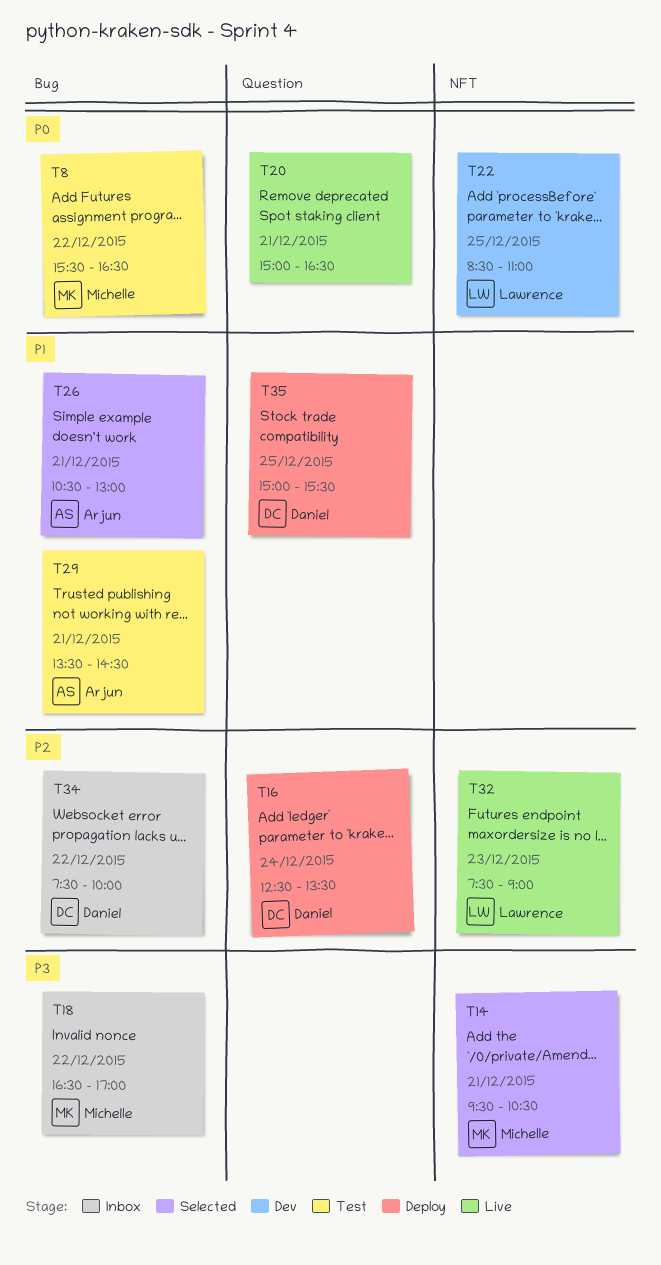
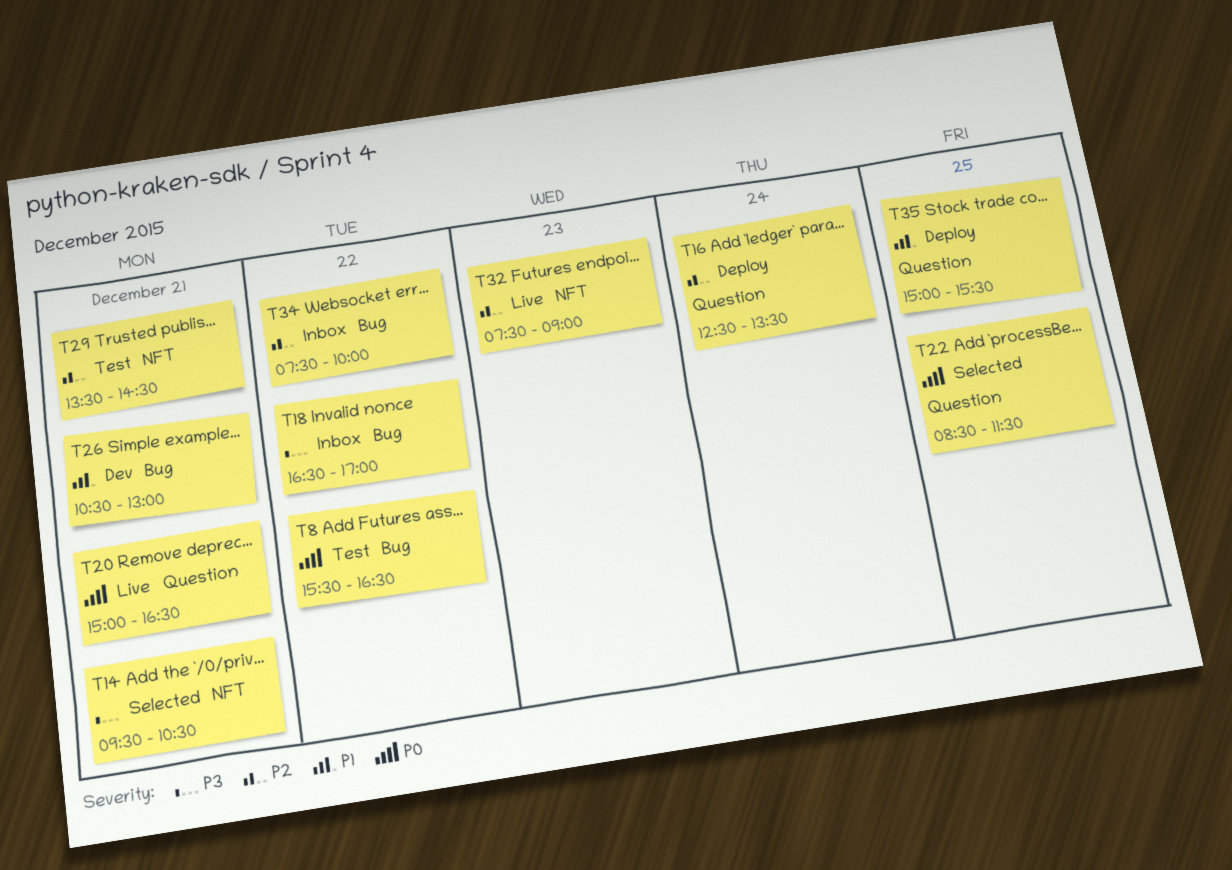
T22, status: Dev -> Selected
T22, label: NFT -> Question
T22, ends: 11:00 -> 11:30
T26, status: Selected -> Dev
T29, priority: P1 -> P2
T29, label: Bug -> NFT

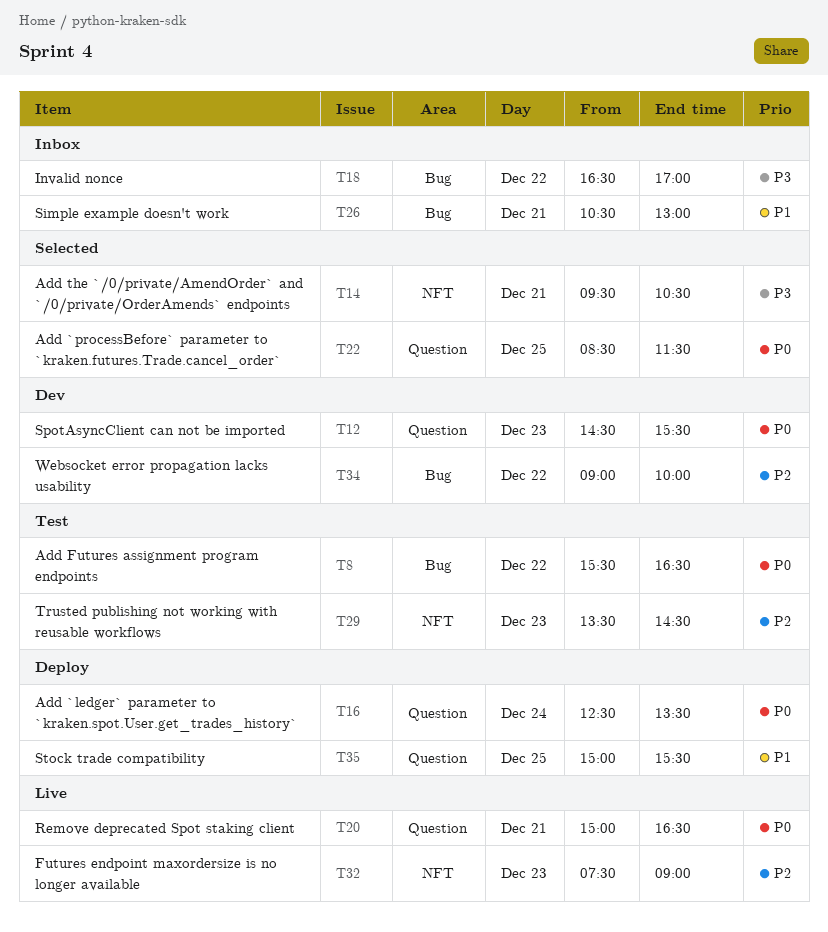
T12: none -> present
T16, priority: P2 -> P0
T26, status: Dev -> Inbox
T29, day: Dec 21 -> Dec 23
T34, status: Inbox -> Dev
T34, begins: 07:30 -> 09:00

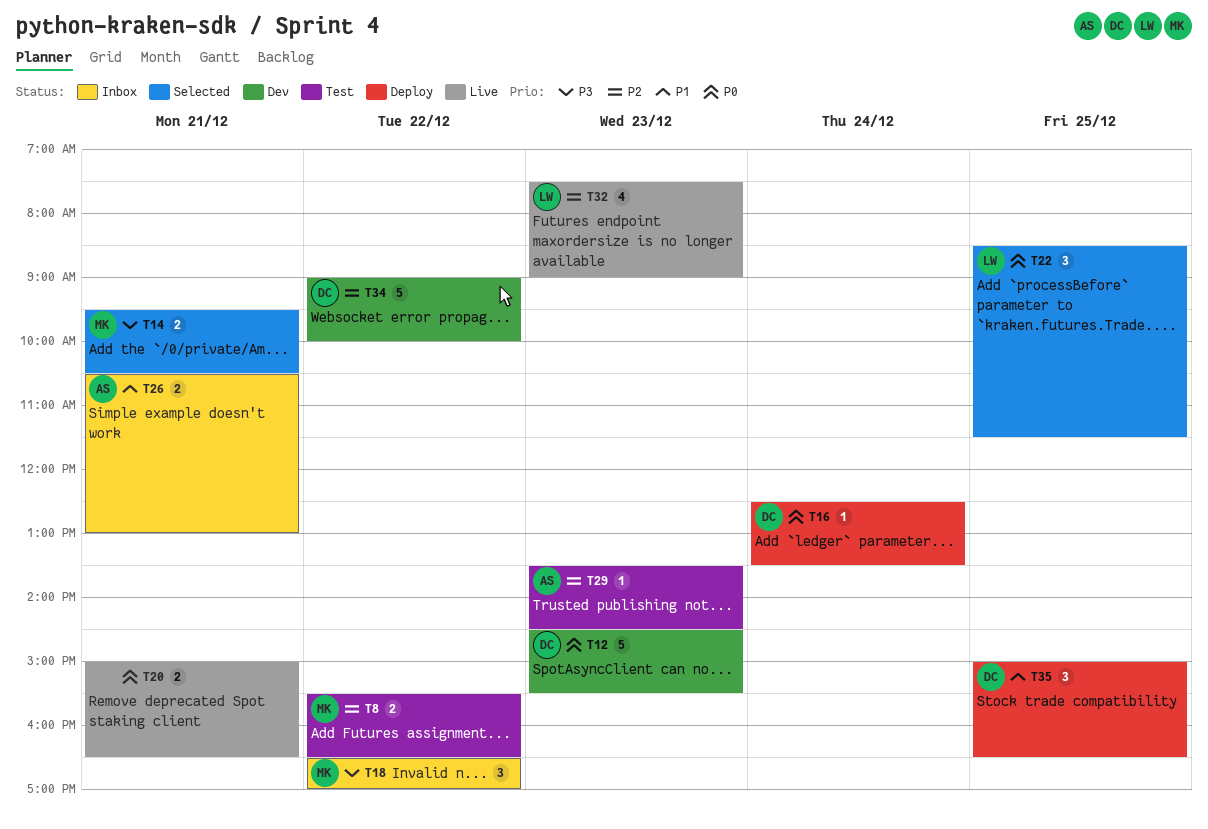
T8, priority: P0 -> P2
T35, ends: 15:30 -> 16:30

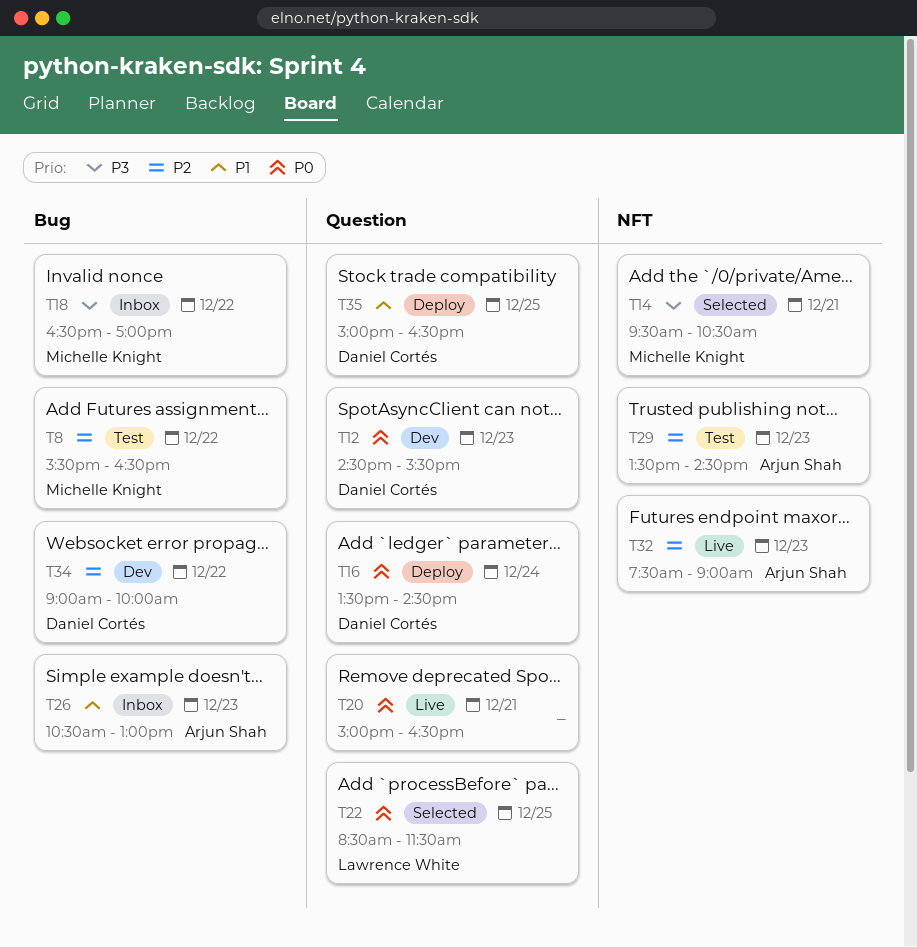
T16, begins: 12:30 -> 13:30
T16, ends: 13:30 -> 14:30
T26, day: Dec 21 -> Dec 23
T32, owner: Lawrence White -> Arjun Shah

